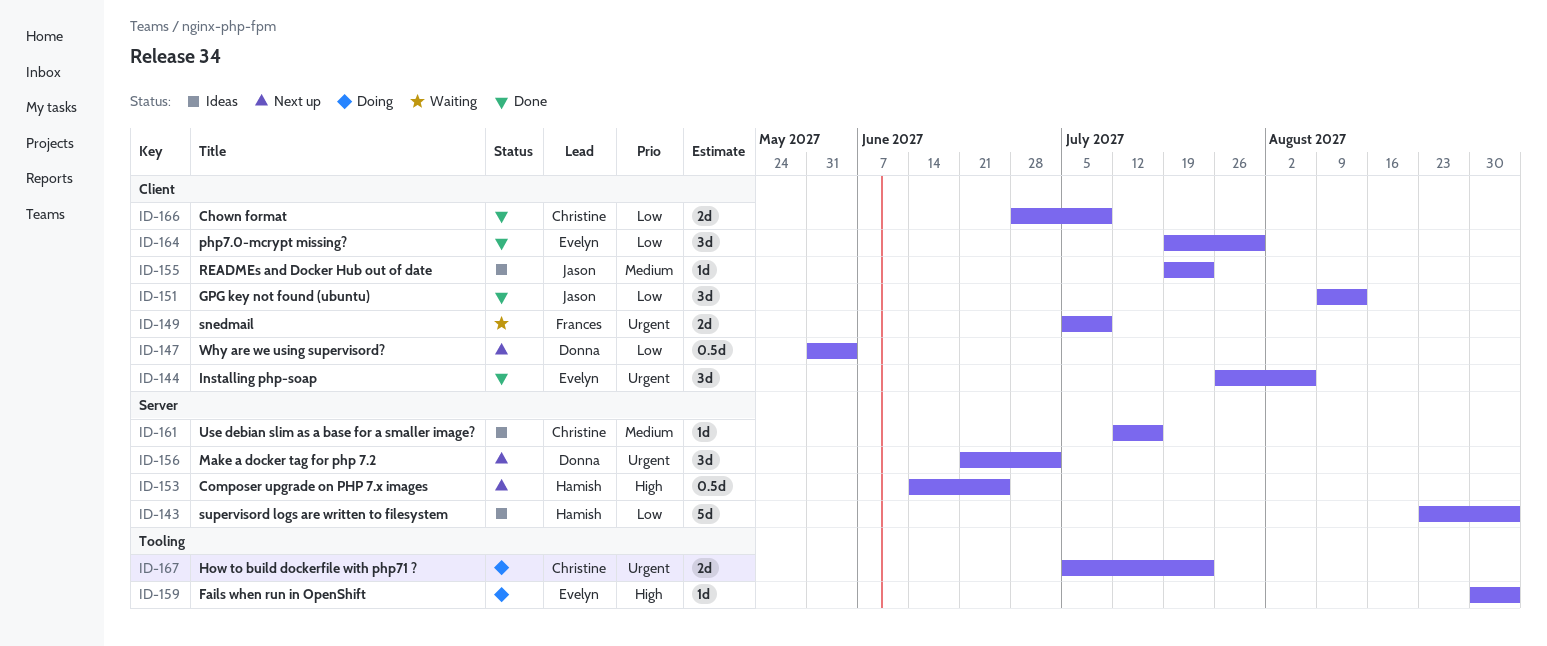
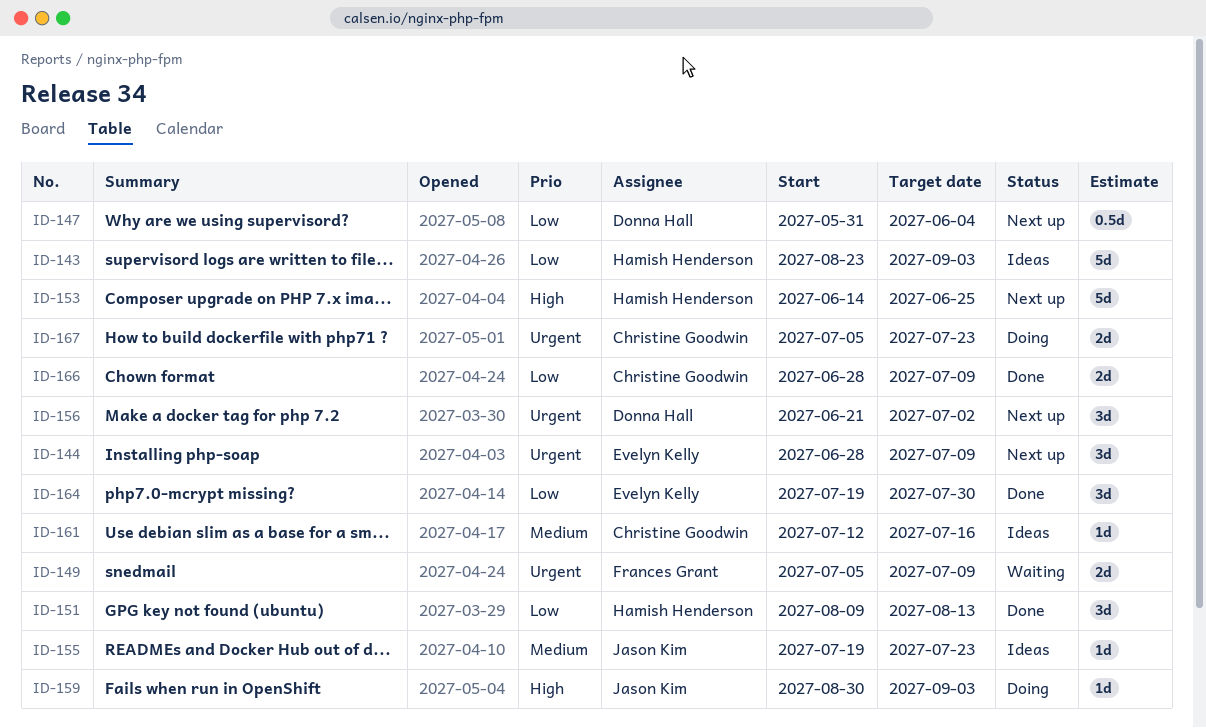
ID-144, status: Done -> Next up
ID-144, start: Jul 26 -> Jun 28
ID-144, due: Aug 6 -> Jul 9
ID-151, owner: Jason Kim -> Hamish Henderson
ID-153, estimate: 0.5d -> 5d
ID-159, owner: Evelyn Kelly -> Jason Kim

